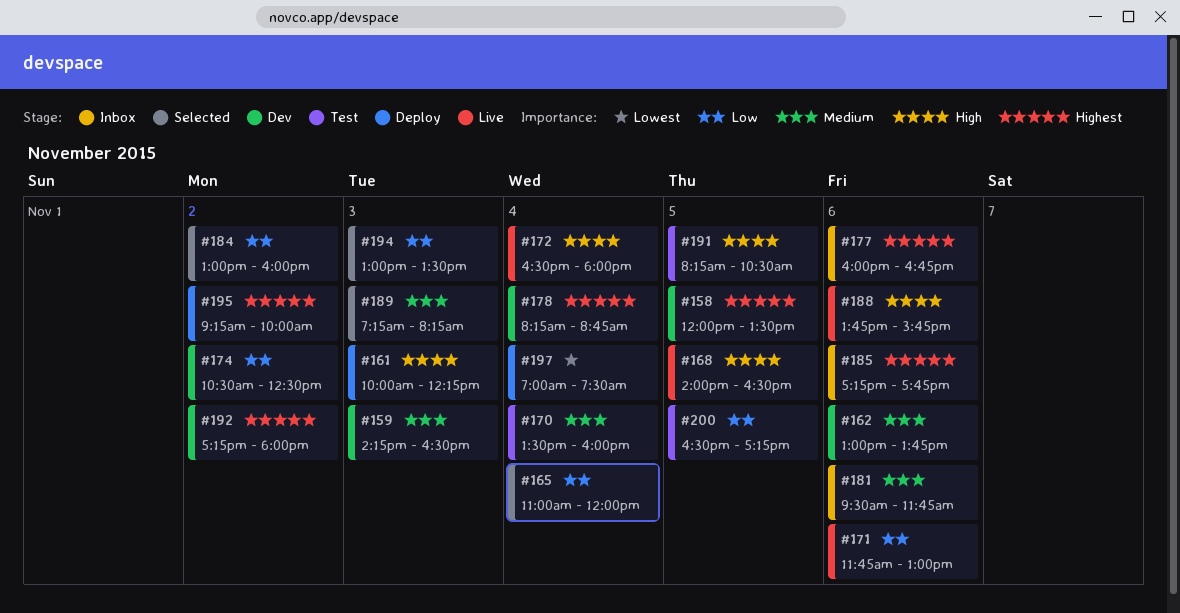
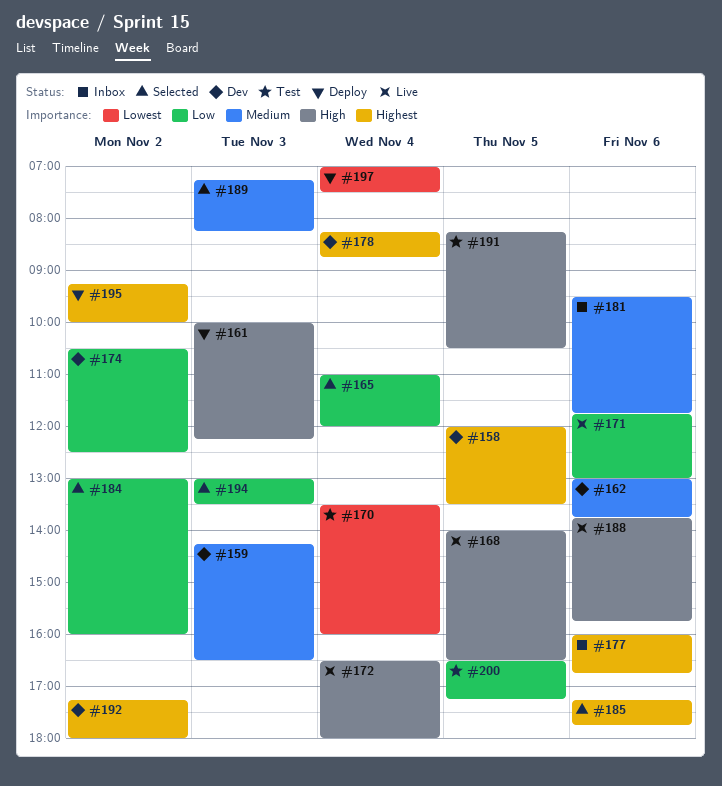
#170, priority: Medium -> Lowest
#185, status: Inbox -> Selected

